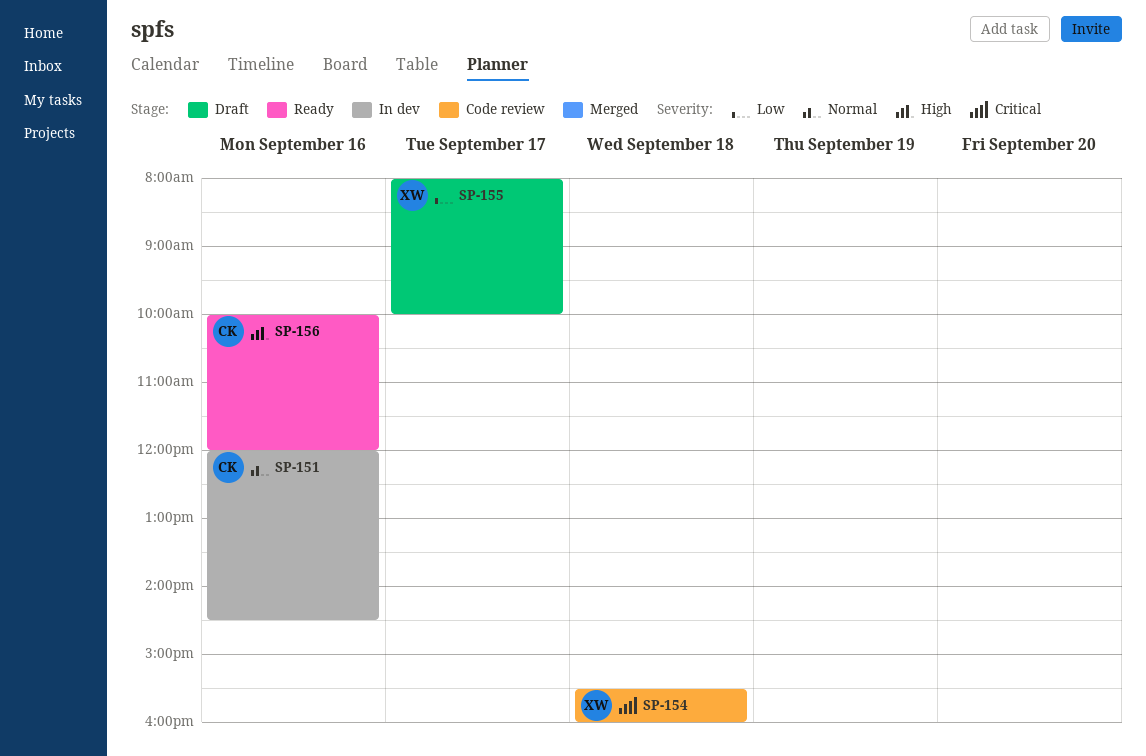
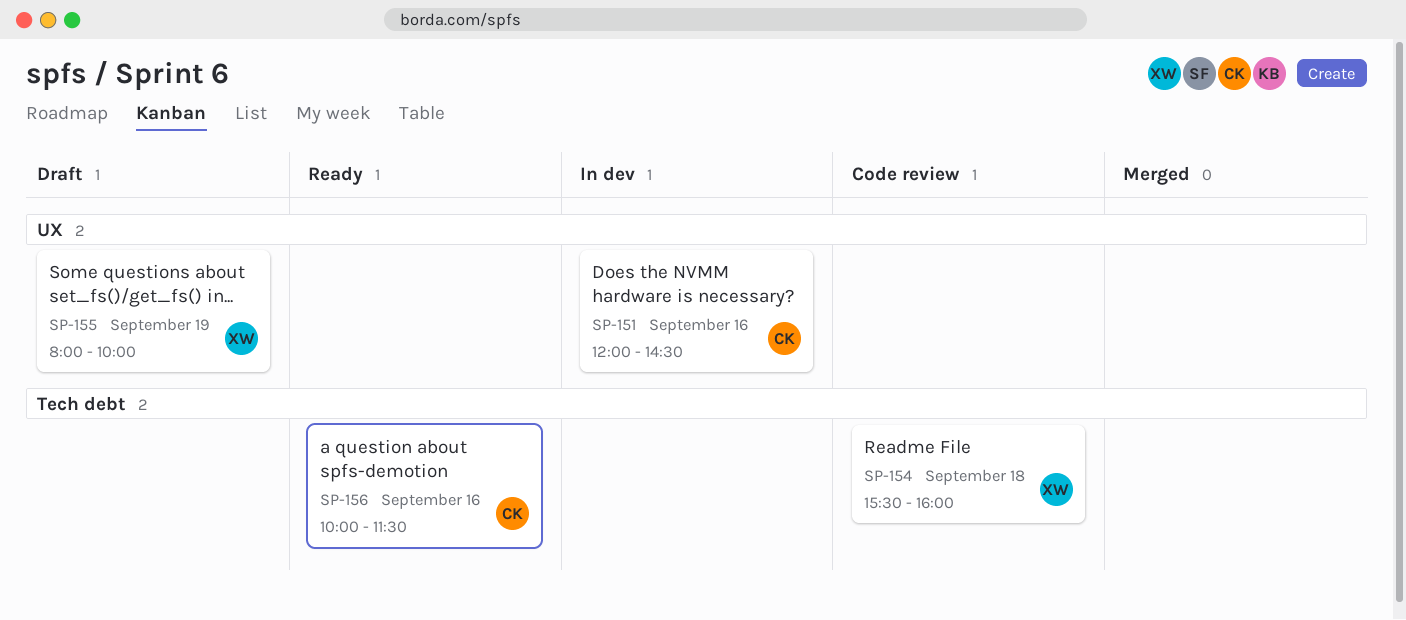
SP-155, day: Sep 17 -> Sep 19
SP-156, ends: 12:00 -> 11:30

